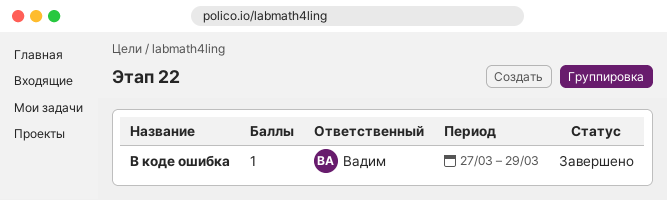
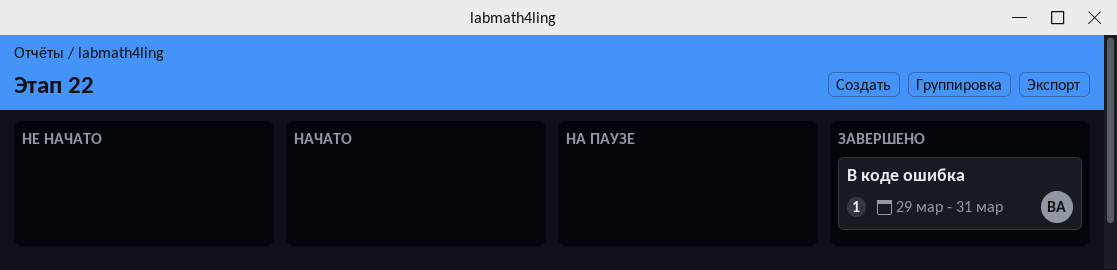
В коде ошибка, start: Mar 27 -> Mar 29
В коде ошибка, due: Mar 29 -> Mar 31

